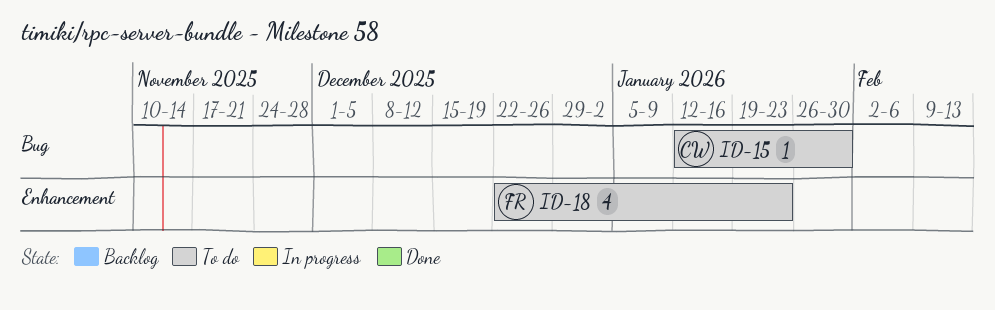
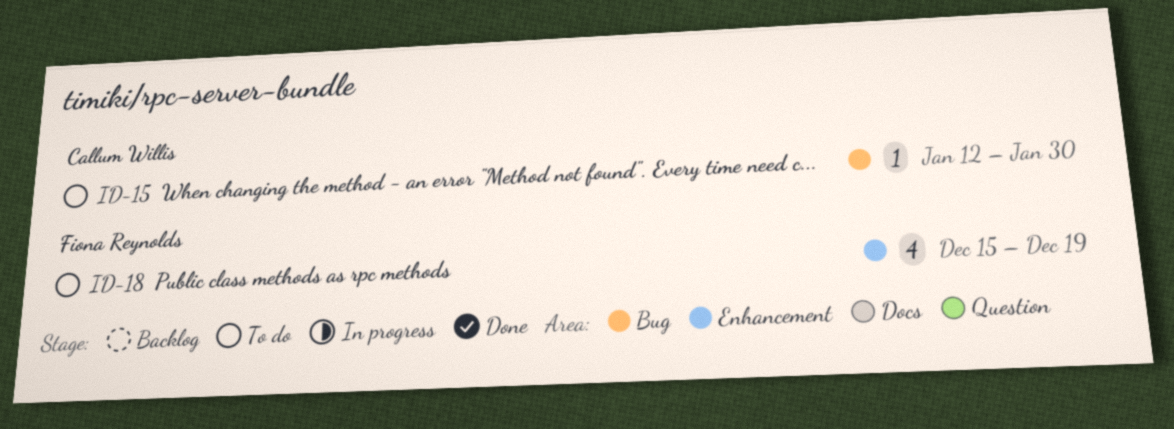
ID-18, start: Dec 22 -> Dec 15
ID-18, due: Jan 23 -> Dec 19

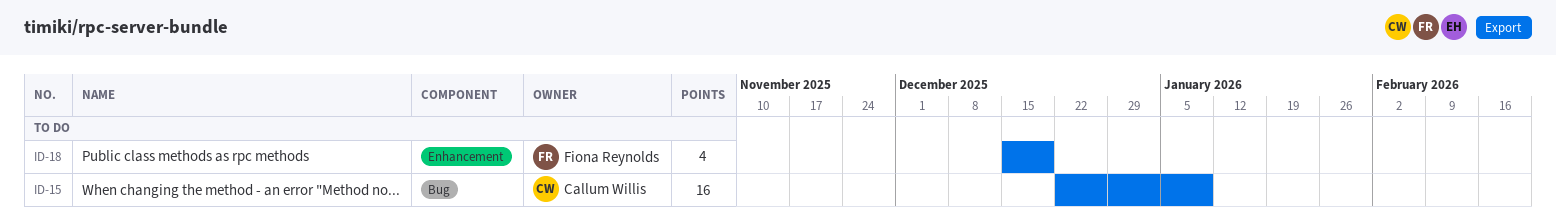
ID-15, estimate: 1 -> 16
ID-15, start: Jan 12 -> Dec 22
ID-15, due: Jan 30 -> Jan 9

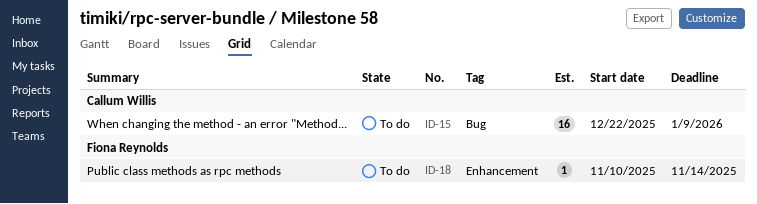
ID-18, estimate: 4 -> 1
ID-18, start: Dec 15 -> Nov 10
ID-18, due: Dec 19 -> Nov 14

